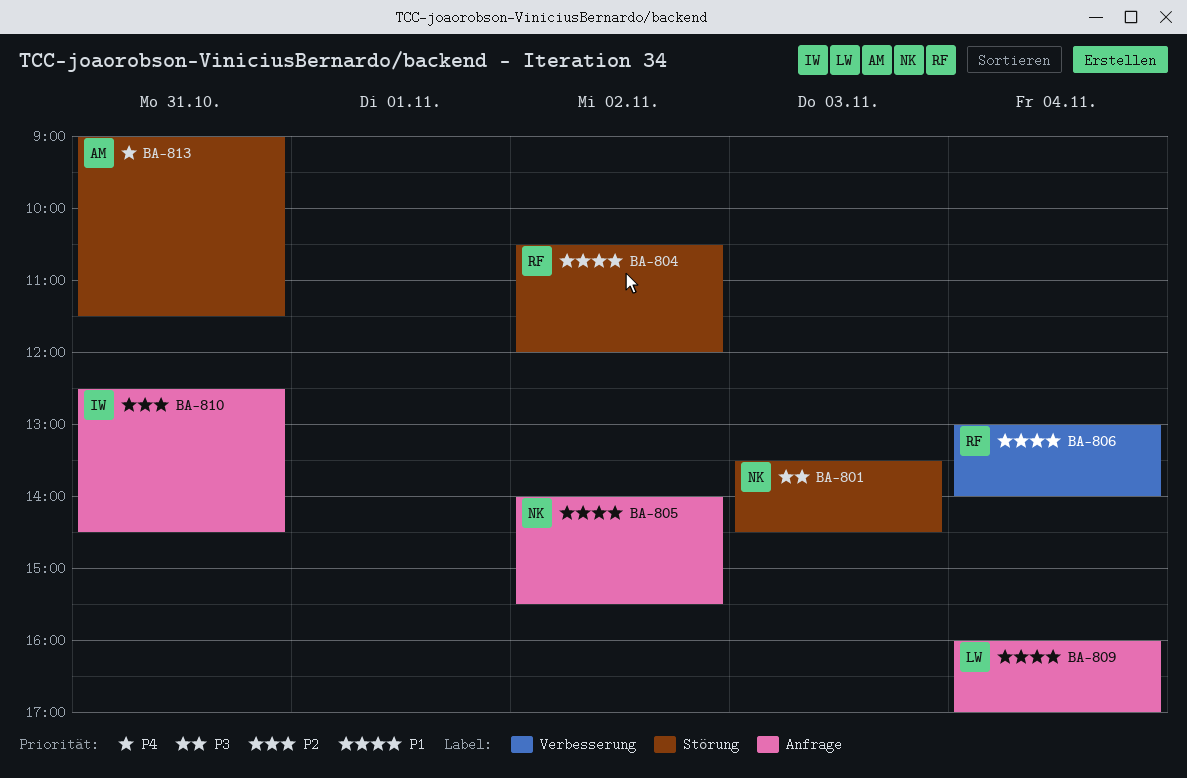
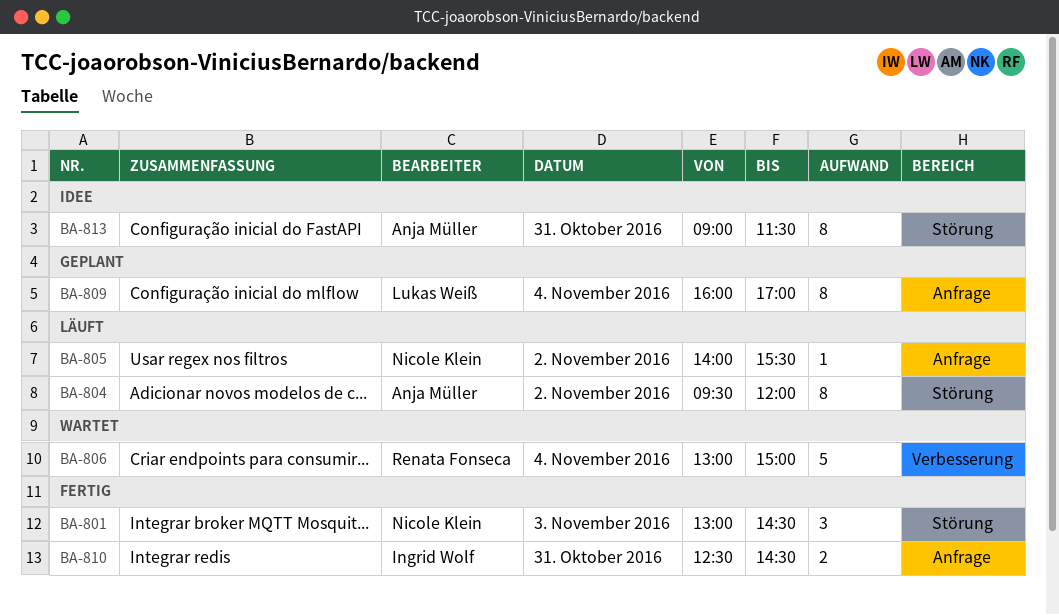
BA-801, begins: 13:30 -> 13:00
BA-804, owner: Renata Fonseca -> Anja Müller
BA-804, begins: 10:30 -> 09:30
BA-806, ends: 14:00 -> 15:00

